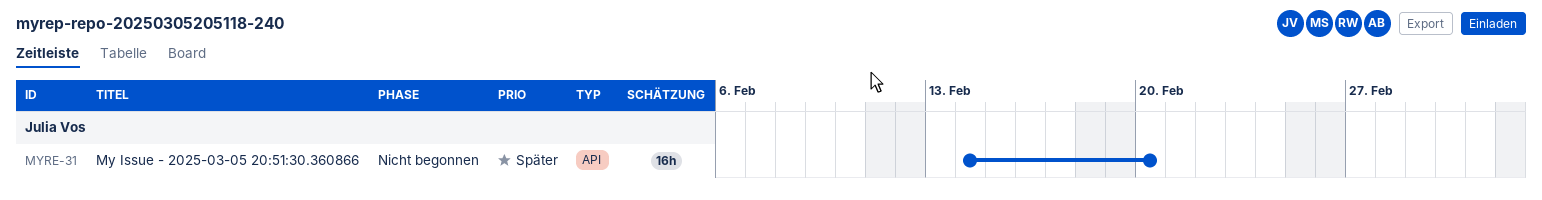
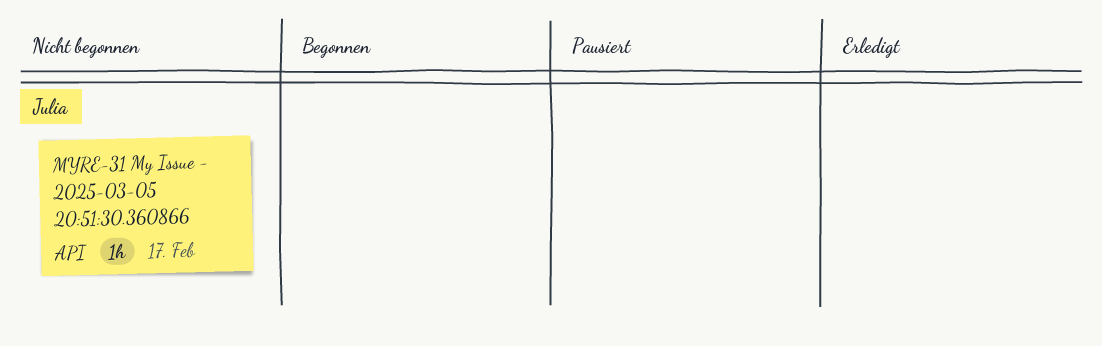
MYRE-31, estimate: 16h -> 1h
MYRE-31, due: Feb 20 -> Feb 17

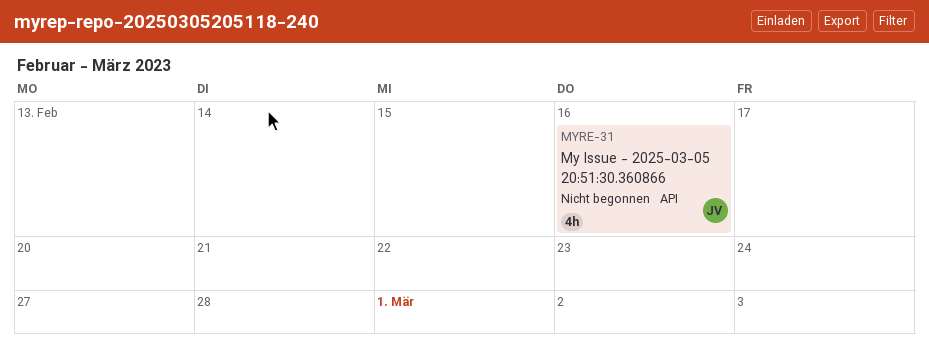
MYRE-31, estimate: 1h -> 4h
MYRE-31, due: Feb 17 -> Feb 16

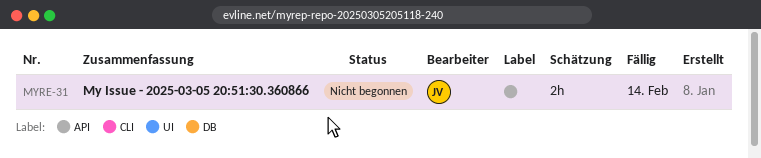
MYRE-31, estimate: 4h -> 2h
MYRE-31, due: Feb 16 -> Feb 14

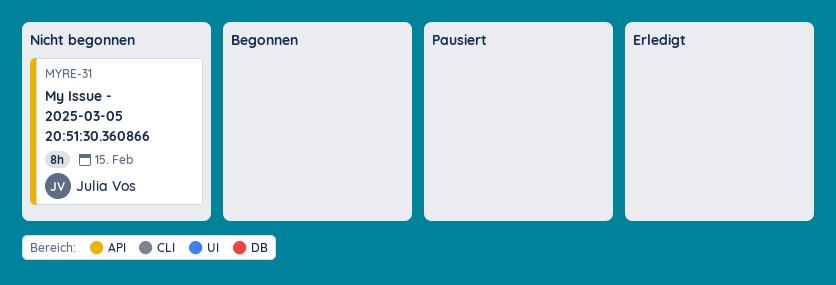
MYRE-31, estimate: 2h -> 8h
MYRE-31, due: Feb 14 -> Feb 15

